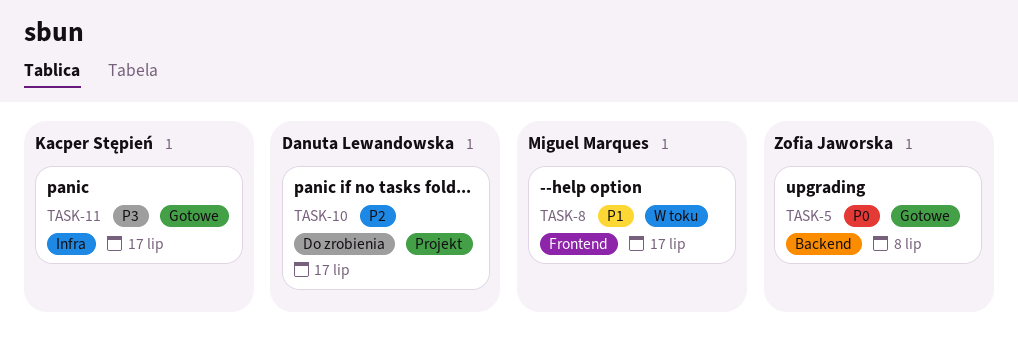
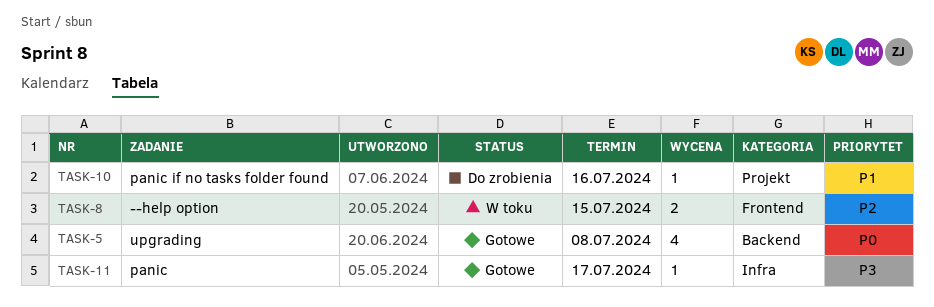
TASK-8, priority: P1 -> P2
TASK-8, due: Jul 17 -> Jul 15
TASK-10, priority: P2 -> P1
TASK-10, due: Jul 17 -> Jul 16

